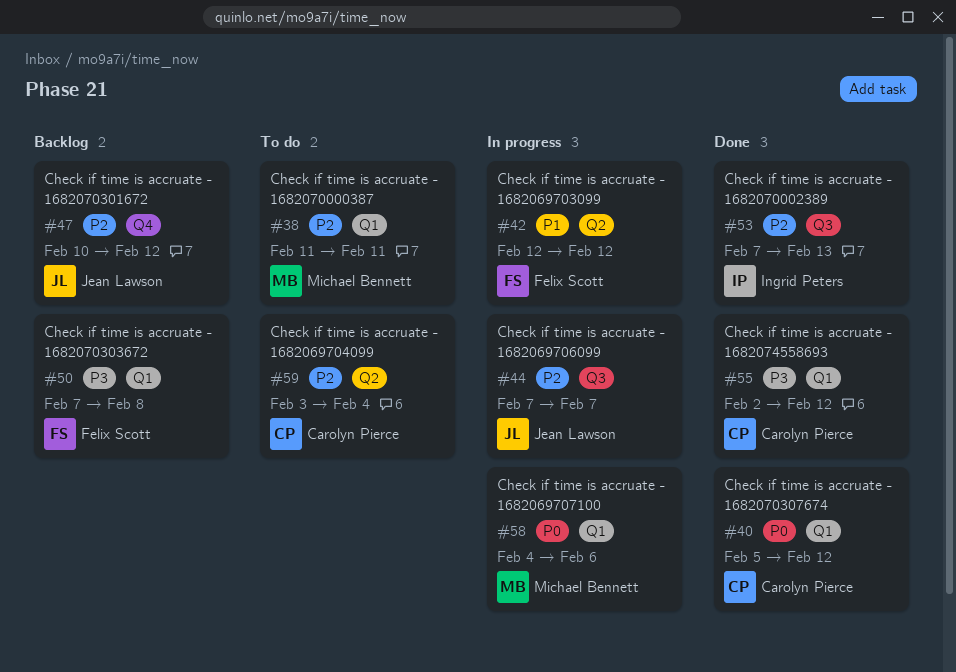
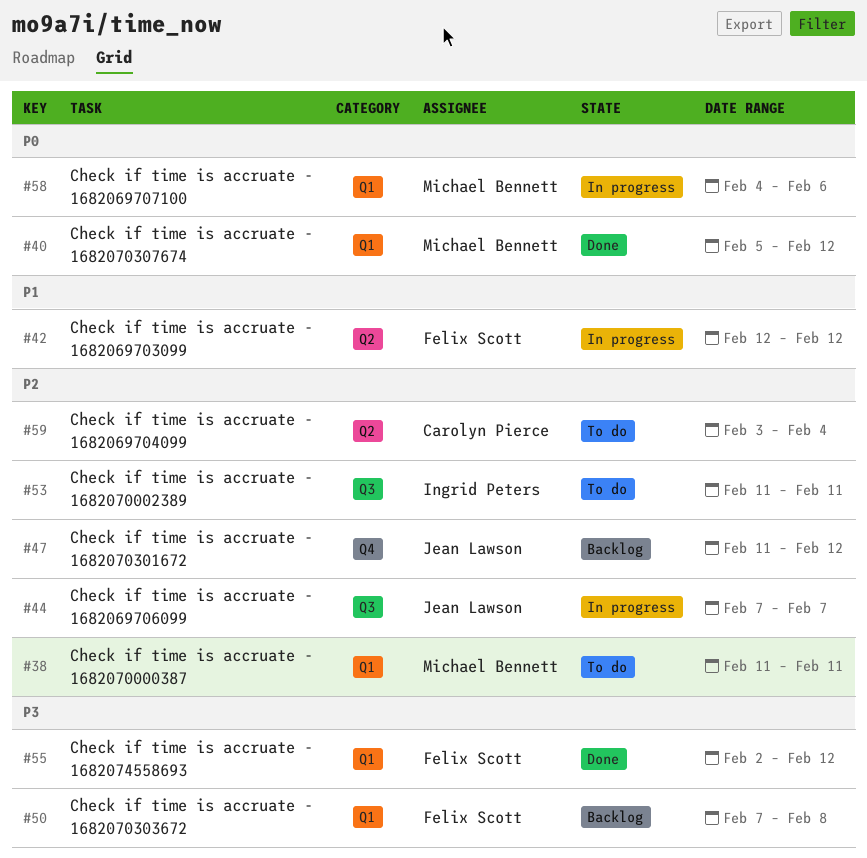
#40, owner: Carolyn Pierce -> Michael Bennett
#47, start: Feb 10 -> Feb 11
#53, status: Done -> To do
#53, start: Feb 7 -> Feb 11
#53, due: Feb 13 -> Feb 11
#55, owner: Carolyn Pierce -> Felix Scott

